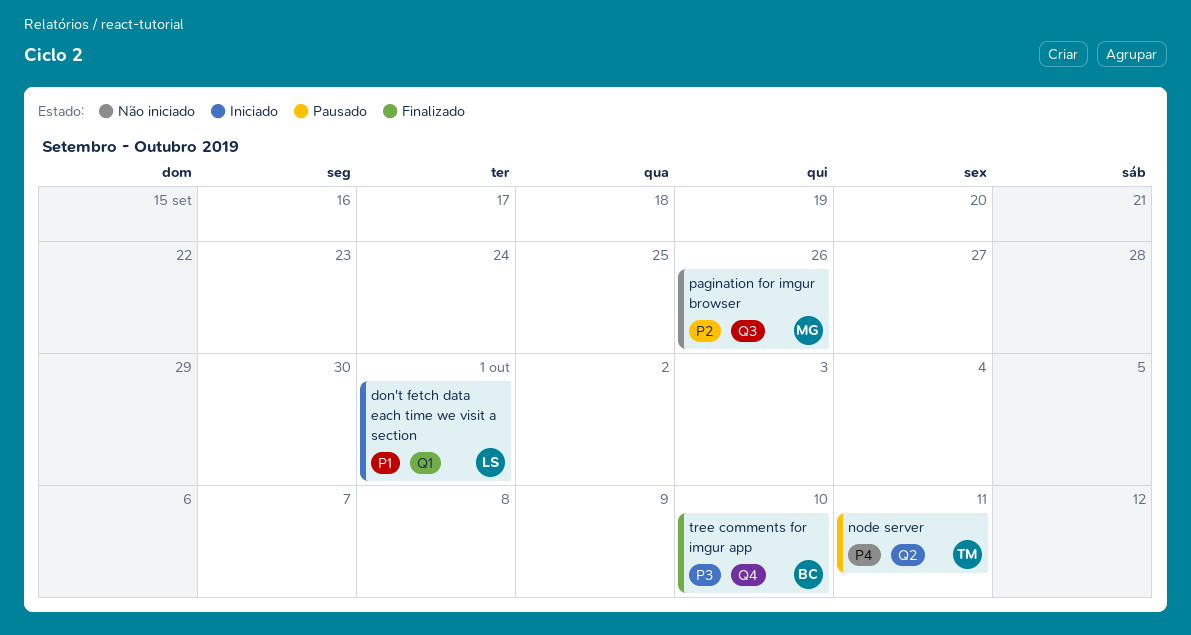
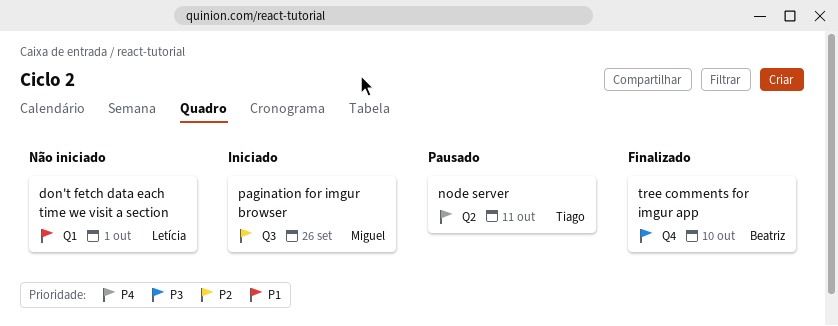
don't fetch data each time we visit a section, status: Iniciado -> Não iniciado
pagination for imgur browser, status: Não iniciado -> Iniciado

